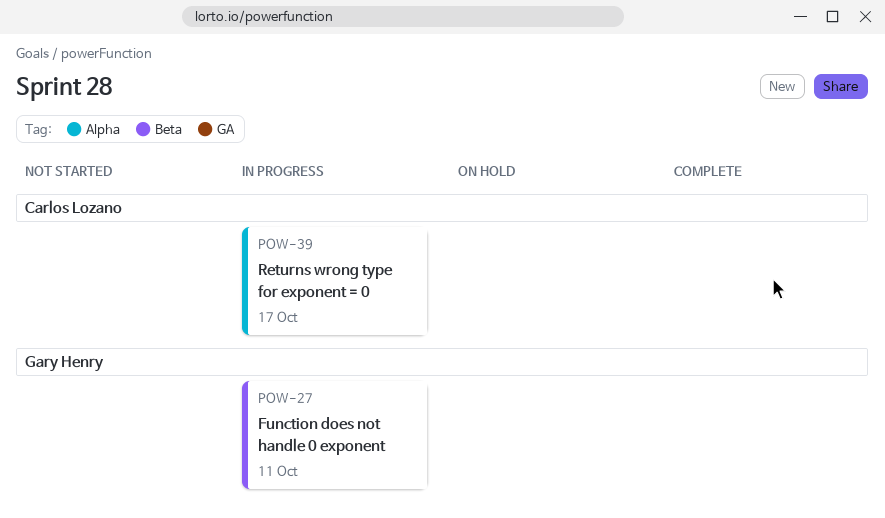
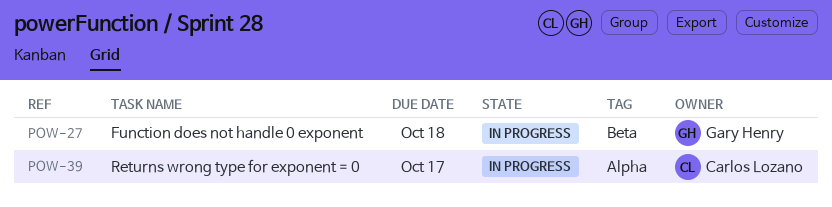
POW-27, due: Oct 11 -> Oct 18

